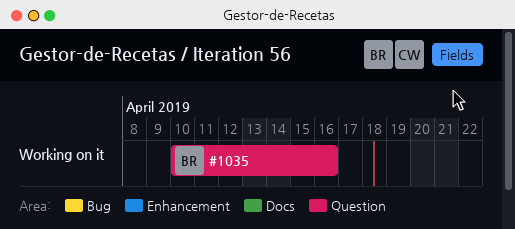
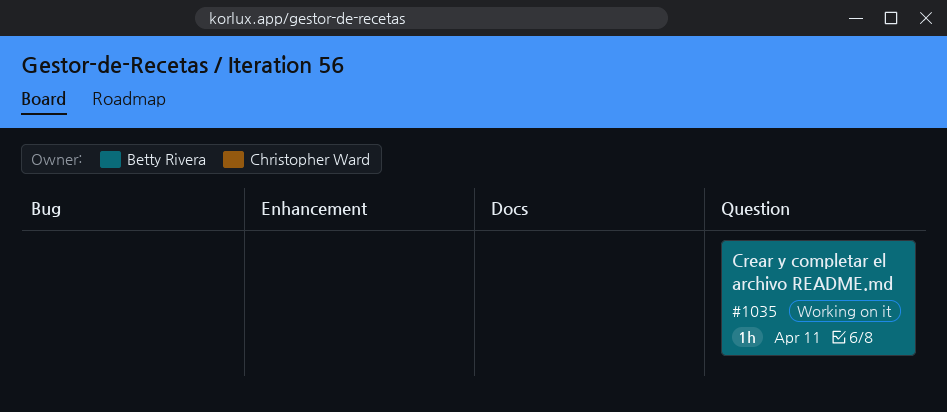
#1035, due: Apr 16 -> Apr 11

